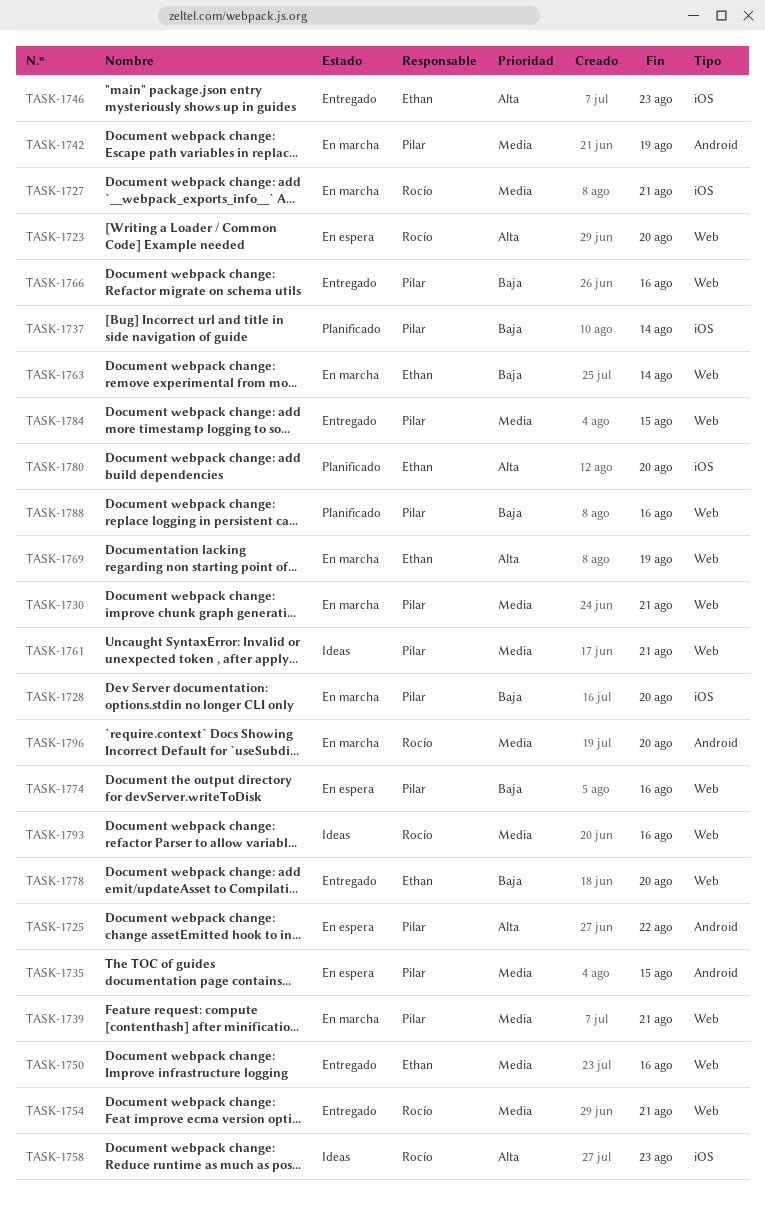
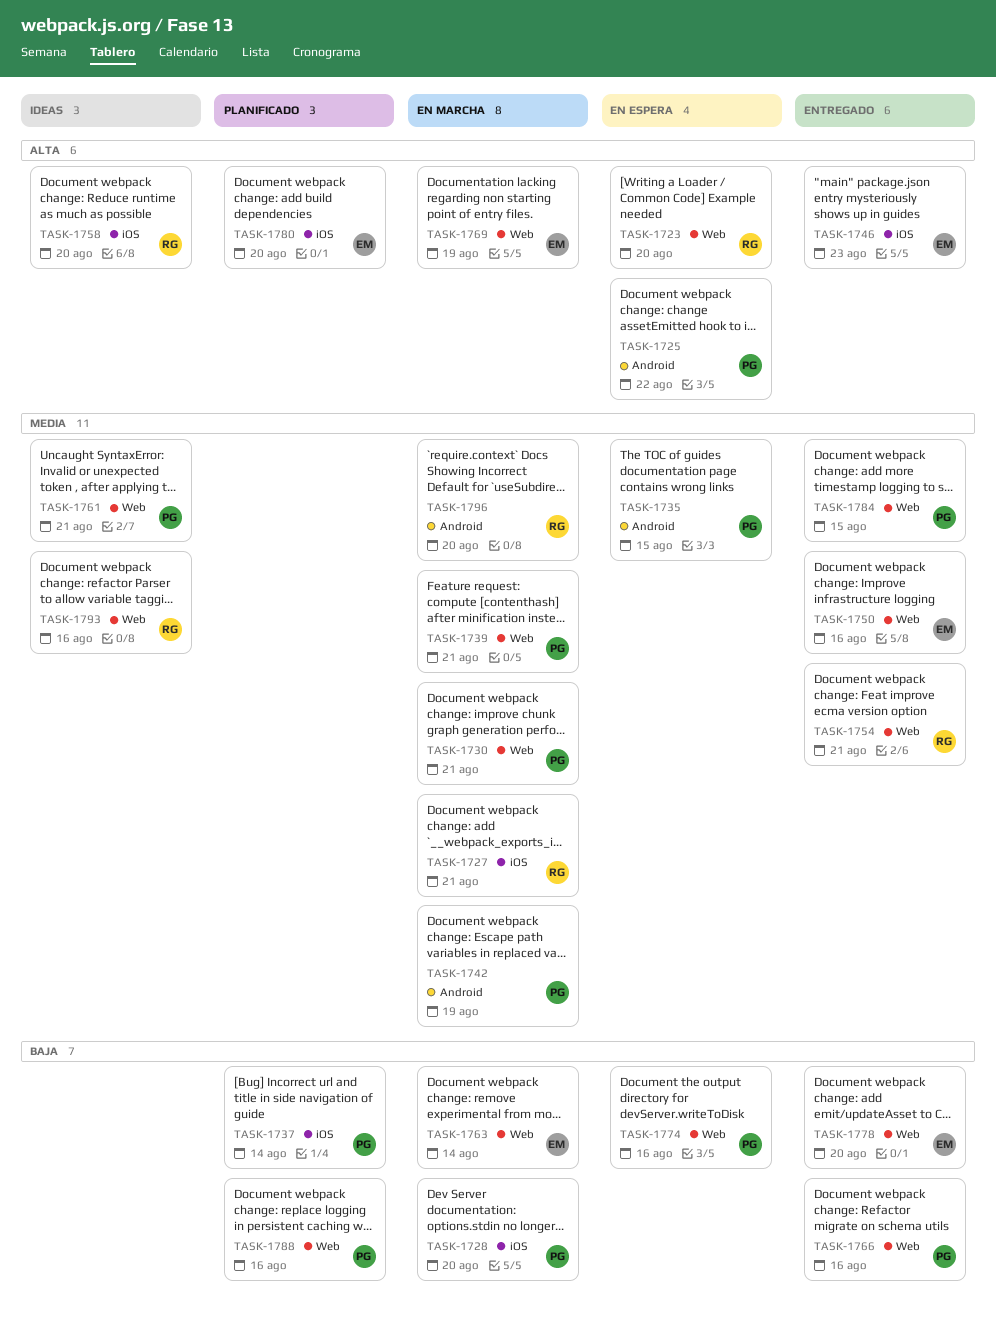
TASK-1758, due: Aug 23 -> Aug 20

